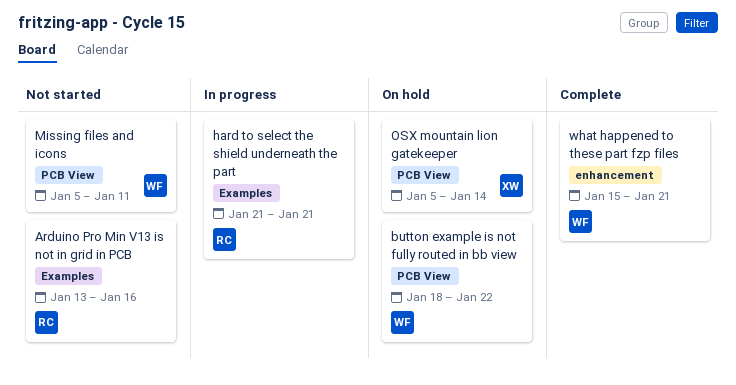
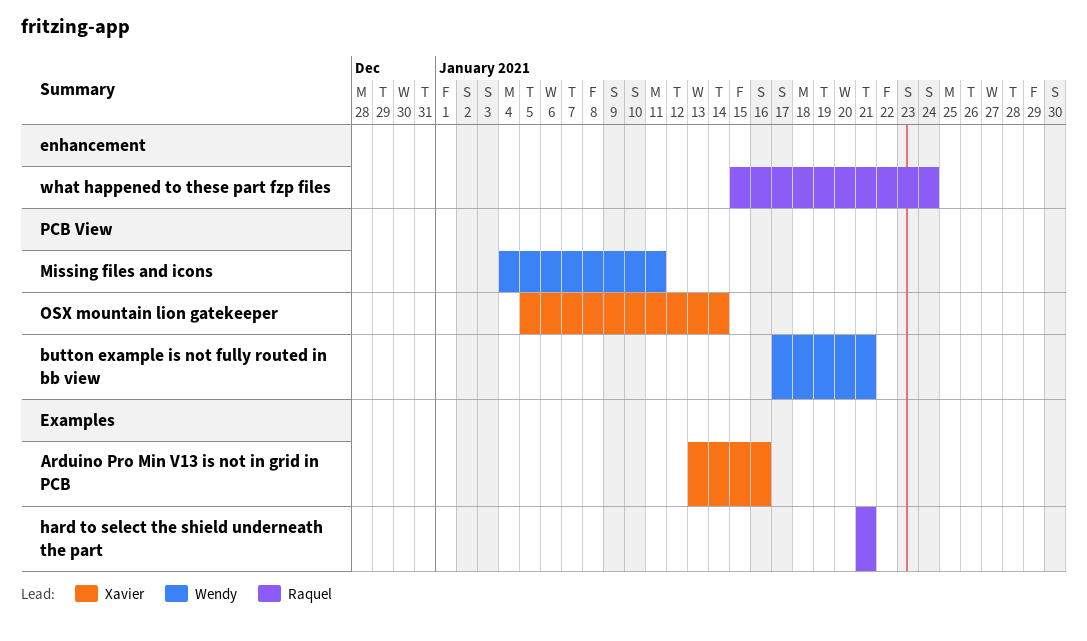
Arduino Pro Min V13 is not in grid in PCB, owner: Raquel -> Xavier
button example is not fully routed in bb view, start: Jan 18 -> Jan 17
button example is not fully routed in bb view, due: Jan 22 -> Jan 21
Missing files and icons, start: Jan 5 -> Jan 4
what happened to these part fzp files, owner: Wendy -> Raquel
what happened to these part fzp files, due: Jan 21 -> Jan 24

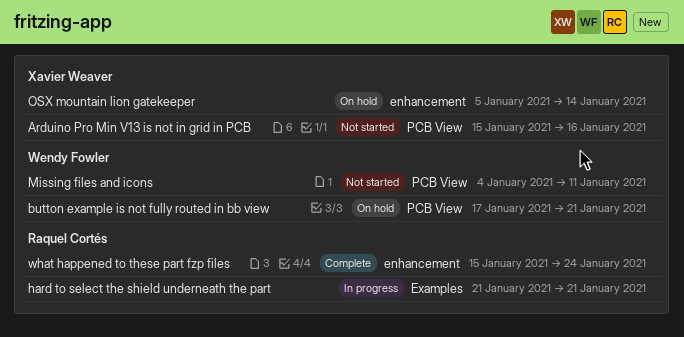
Arduino Pro Min V13 is not in grid in PCB, label: Examples -> PCB View
Arduino Pro Min V13 is not in grid in PCB, start: Jan 13 -> Jan 15
OSX mountain lion gatekeeper, label: PCB View -> enhancement

